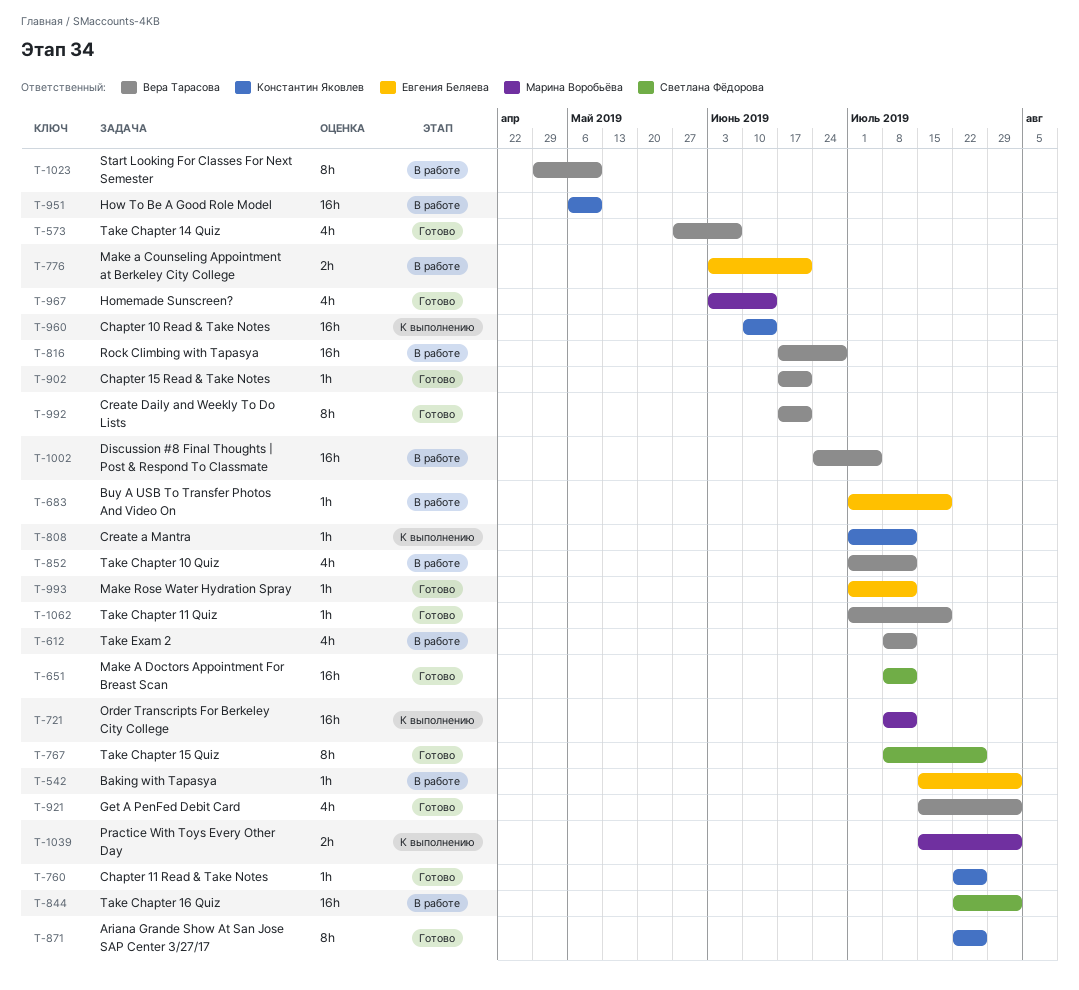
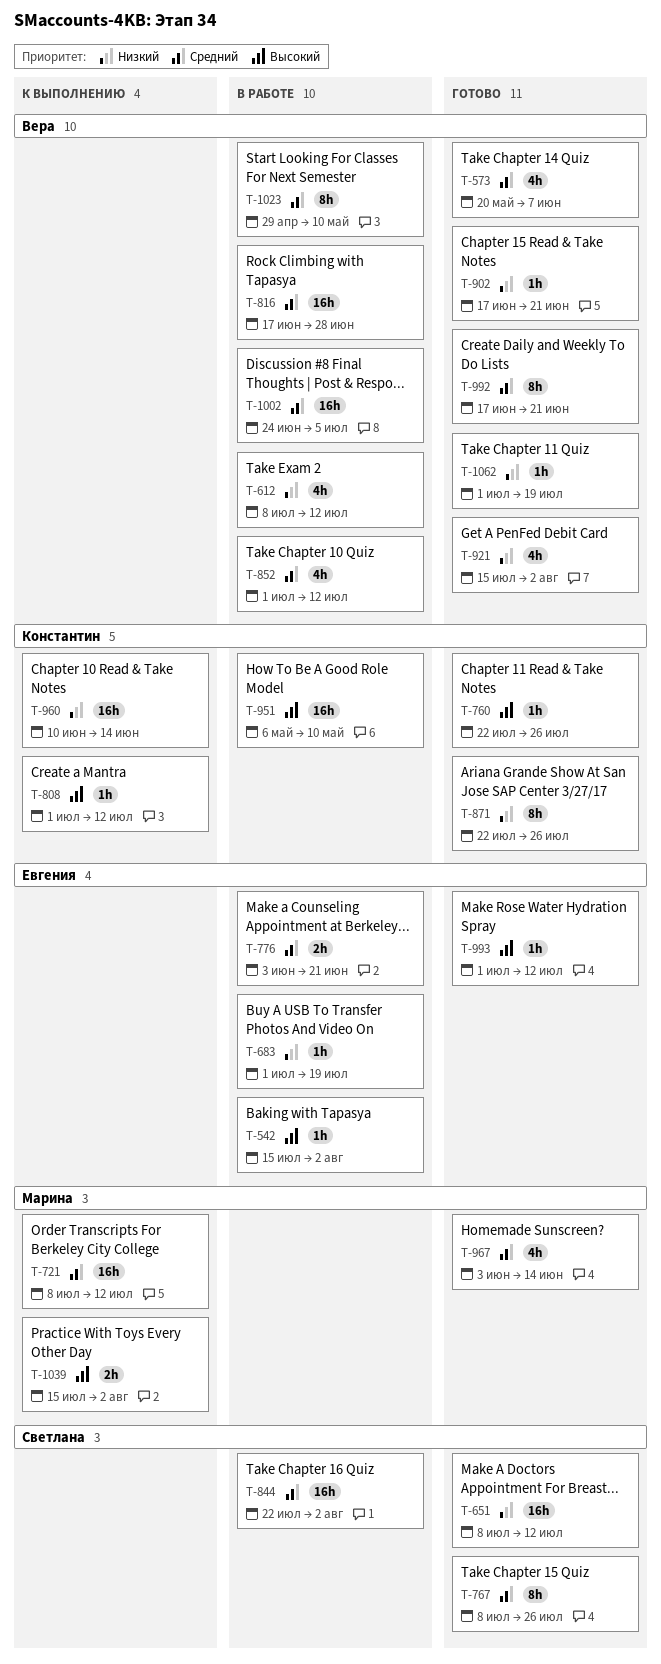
T-573, start: May 27 -> May 20

